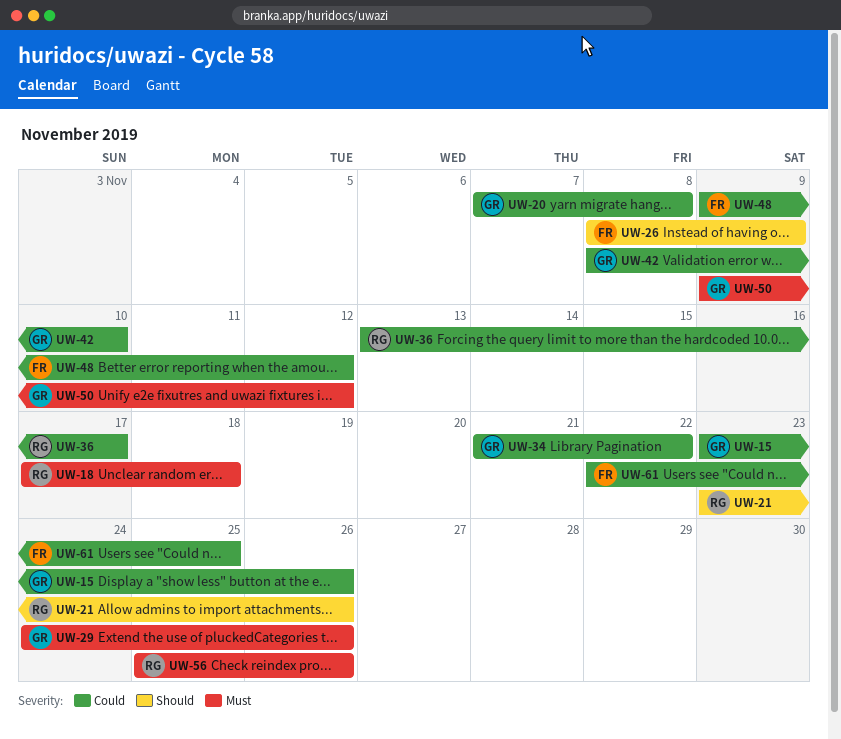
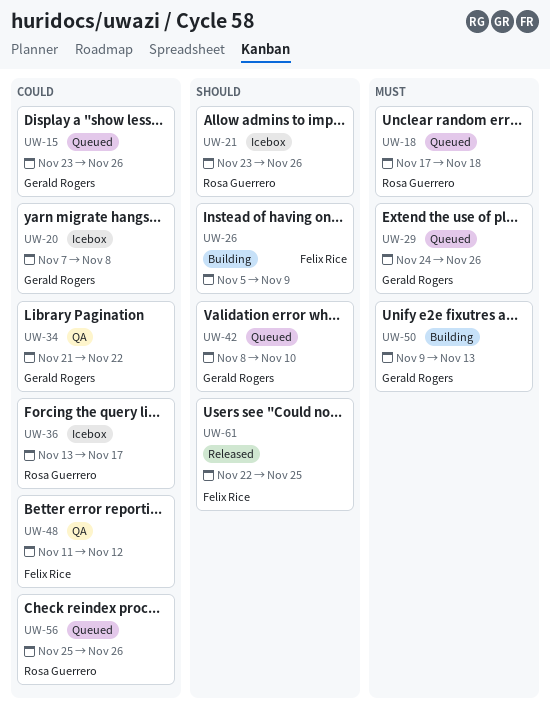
UW-26, start: Nov 8 -> Nov 5
UW-42, priority: Could -> Should
UW-48, start: Nov 9 -> Nov 11
UW-50, due: Nov 12 -> Nov 13
UW-56, priority: Must -> Could
UW-61, priority: Could -> Should

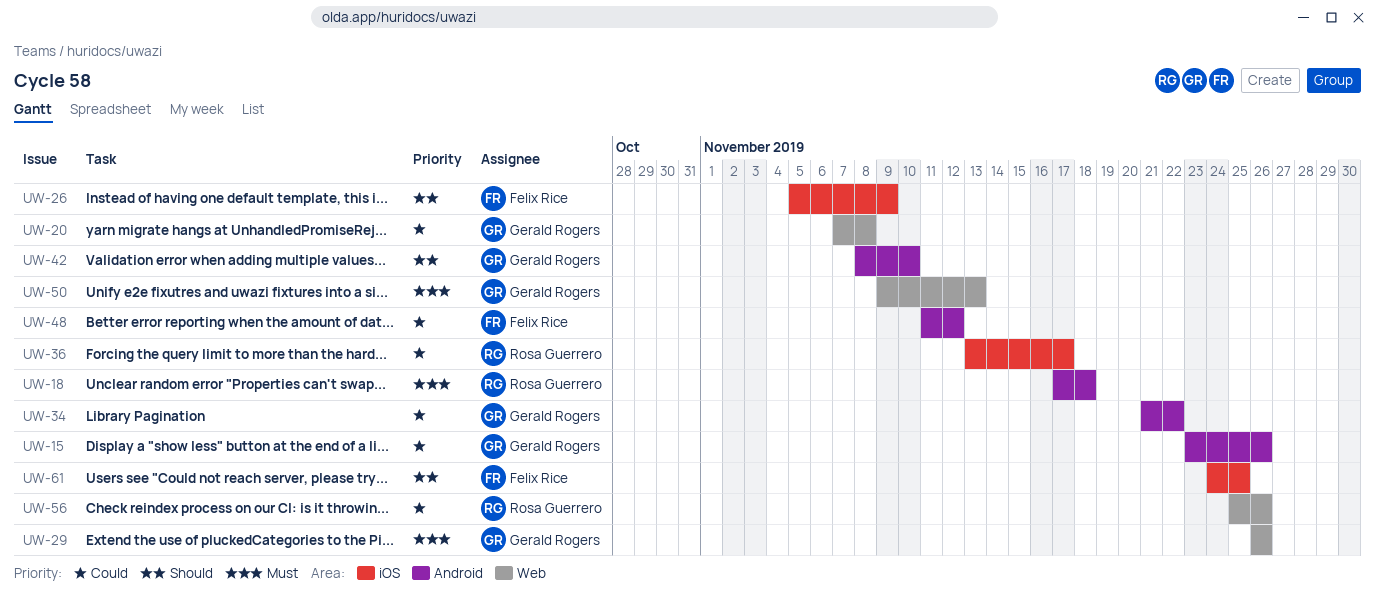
UW-21: present -> none
UW-29, start: Nov 24 -> Nov 26
UW-61, start: Nov 22 -> Nov 24

